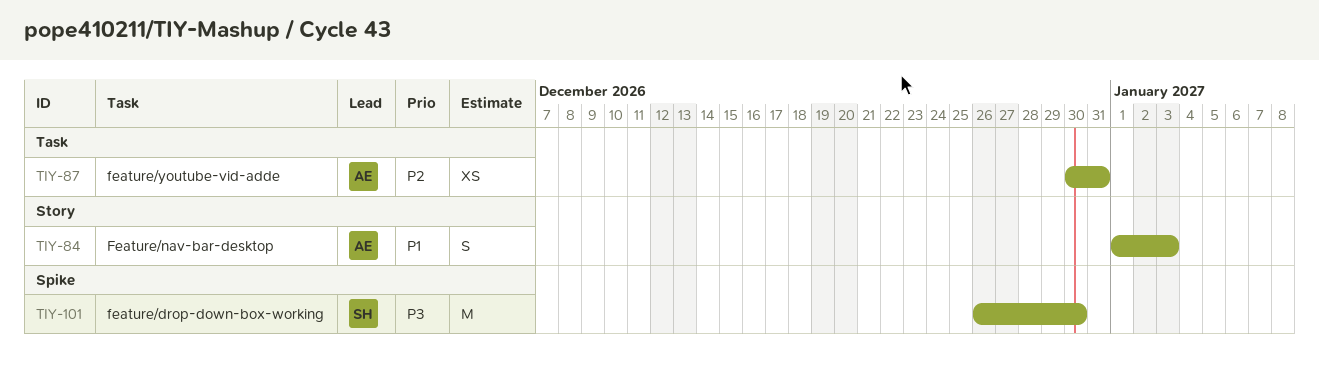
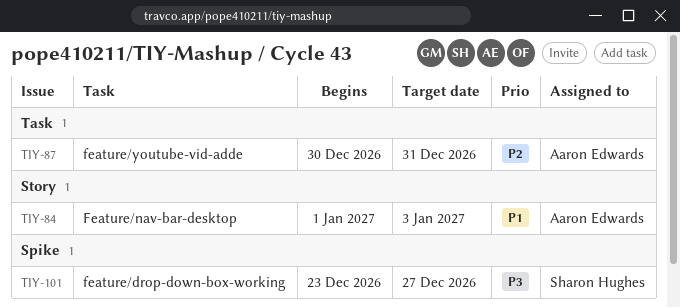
TIY-101, start: Dec 26 -> Dec 23
TIY-101, due: Dec 30 -> Dec 27

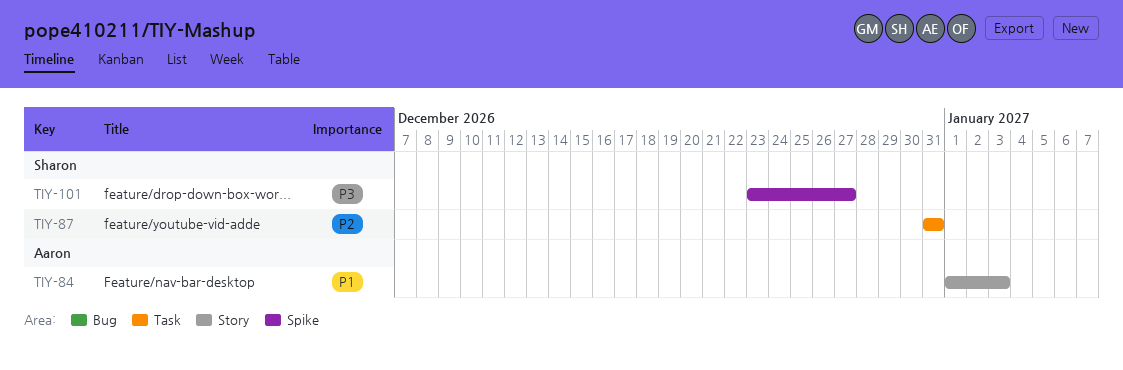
TIY-87, owner: Aaron Edwards -> Sharon Hughes
TIY-87, start: Dec 30 -> Dec 31

